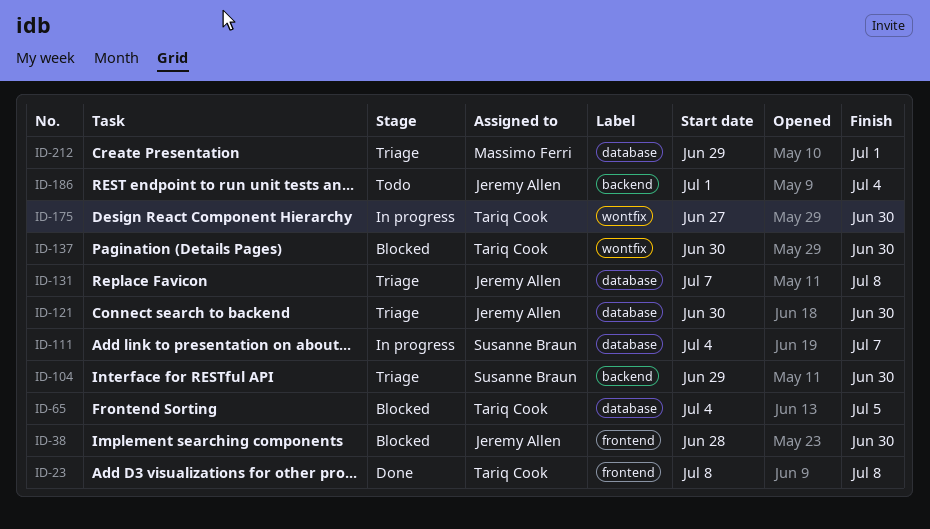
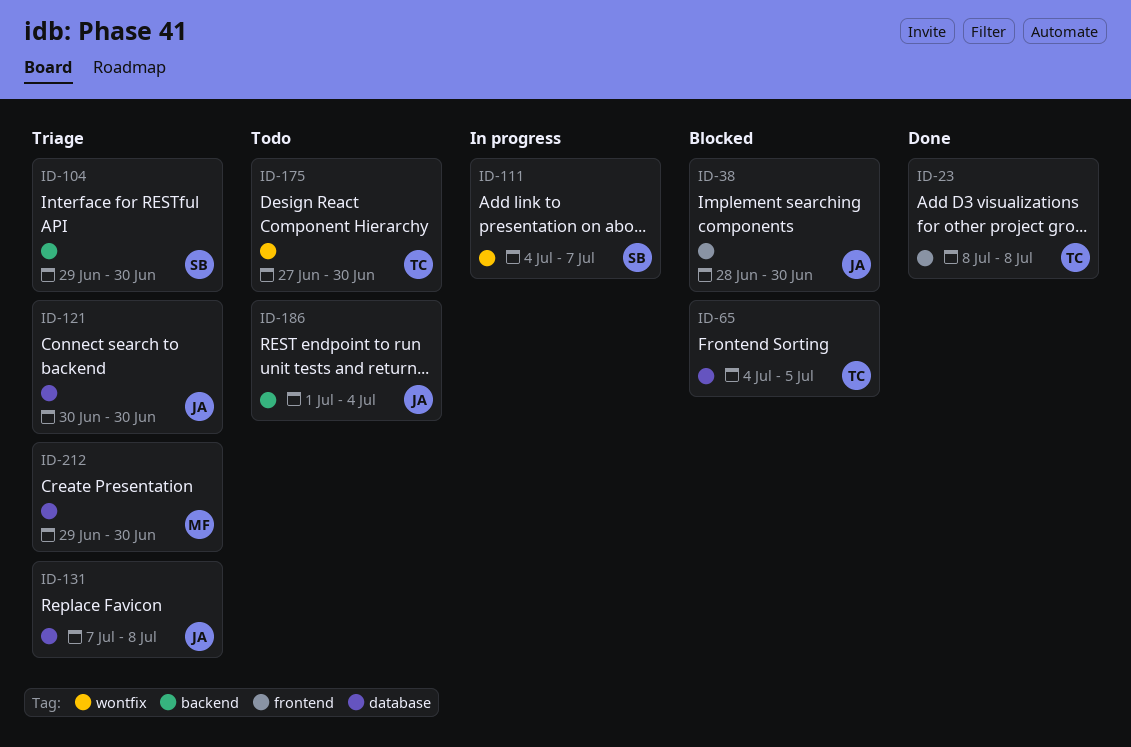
ID-111, label: database -> wontfix
ID-137: present -> none
ID-175, status: In progress -> Todo
ID-212, due: Jul 1 -> Jun 30

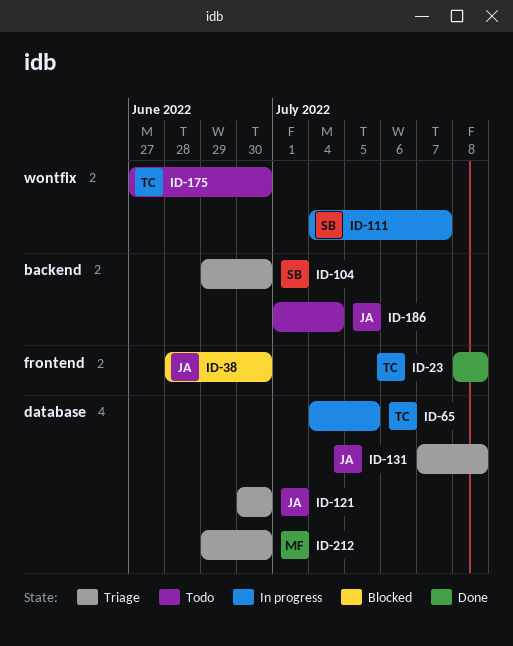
ID-65, status: Blocked -> In progress

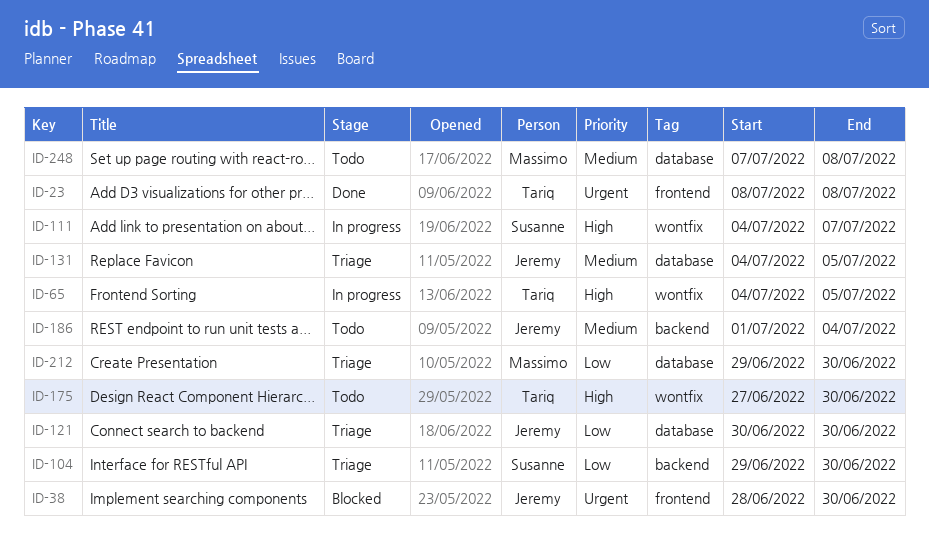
ID-65, label: database -> wontfix
ID-131, start: Jul 7 -> Jul 4
ID-131, due: Jul 8 -> Jul 5
ID-248: none -> present

